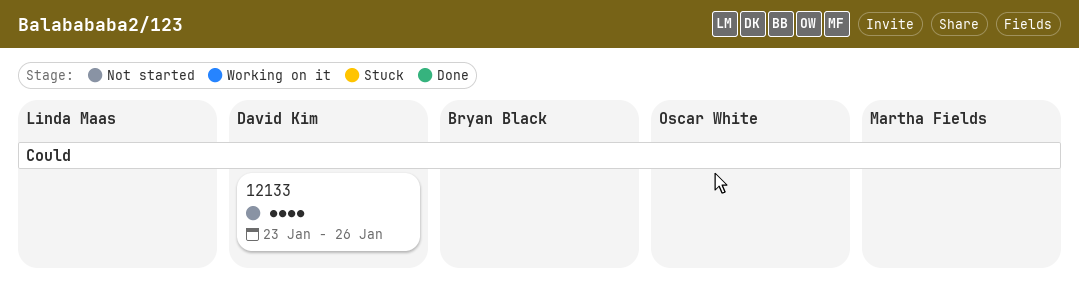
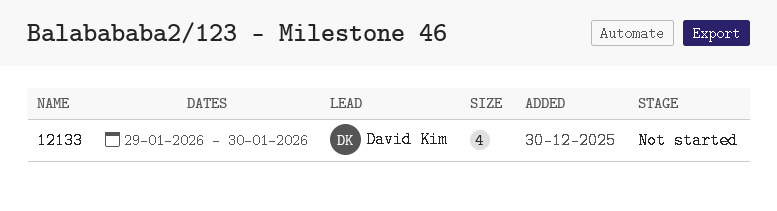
12133, start: Jan 23 -> Jan 29
12133, due: Jan 26 -> Jan 30

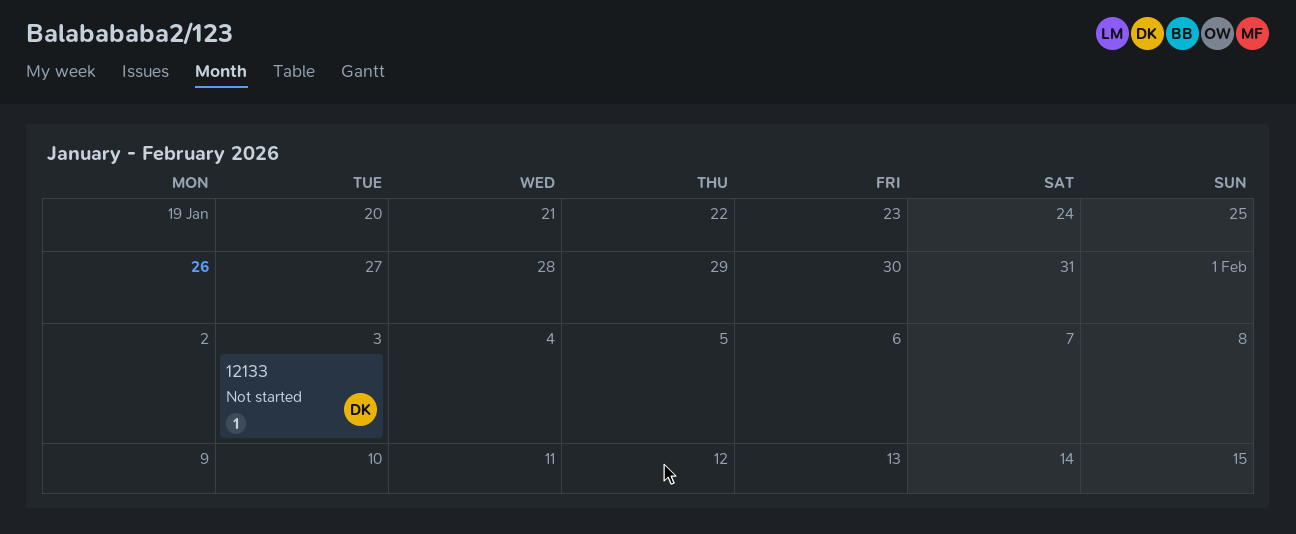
12133, estimate: 4 -> 1
12133, due: Jan 30 -> Feb 3

